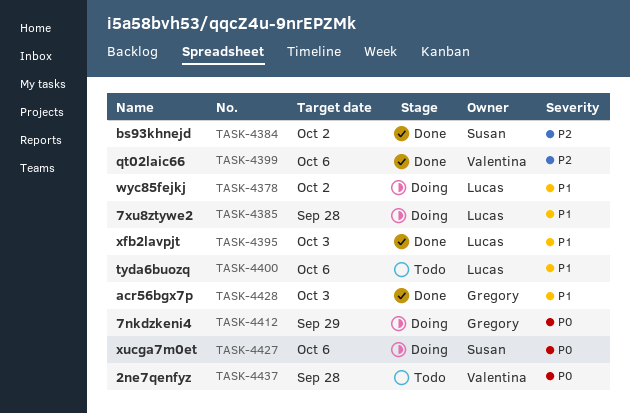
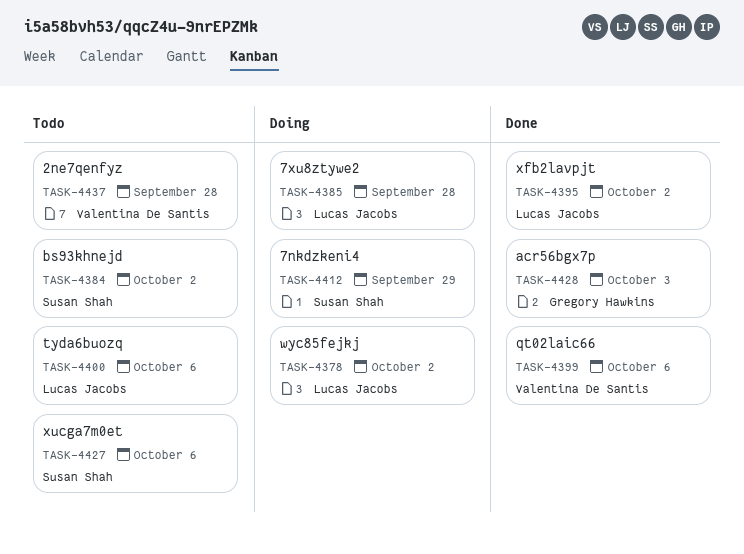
TASK-4384, status: Done -> Todo
TASK-4395, due: Oct 3 -> Oct 2
TASK-4412, owner: Gregory Hawkins -> Susan Shah
TASK-4427, status: Doing -> Todo

